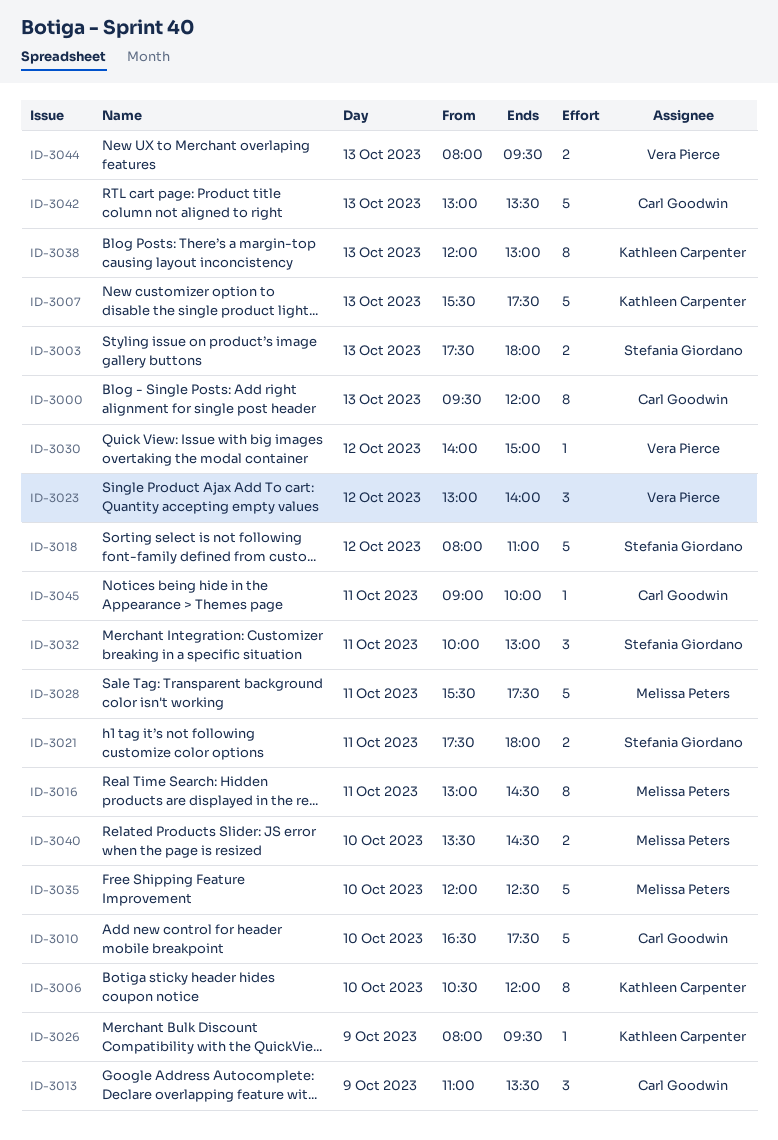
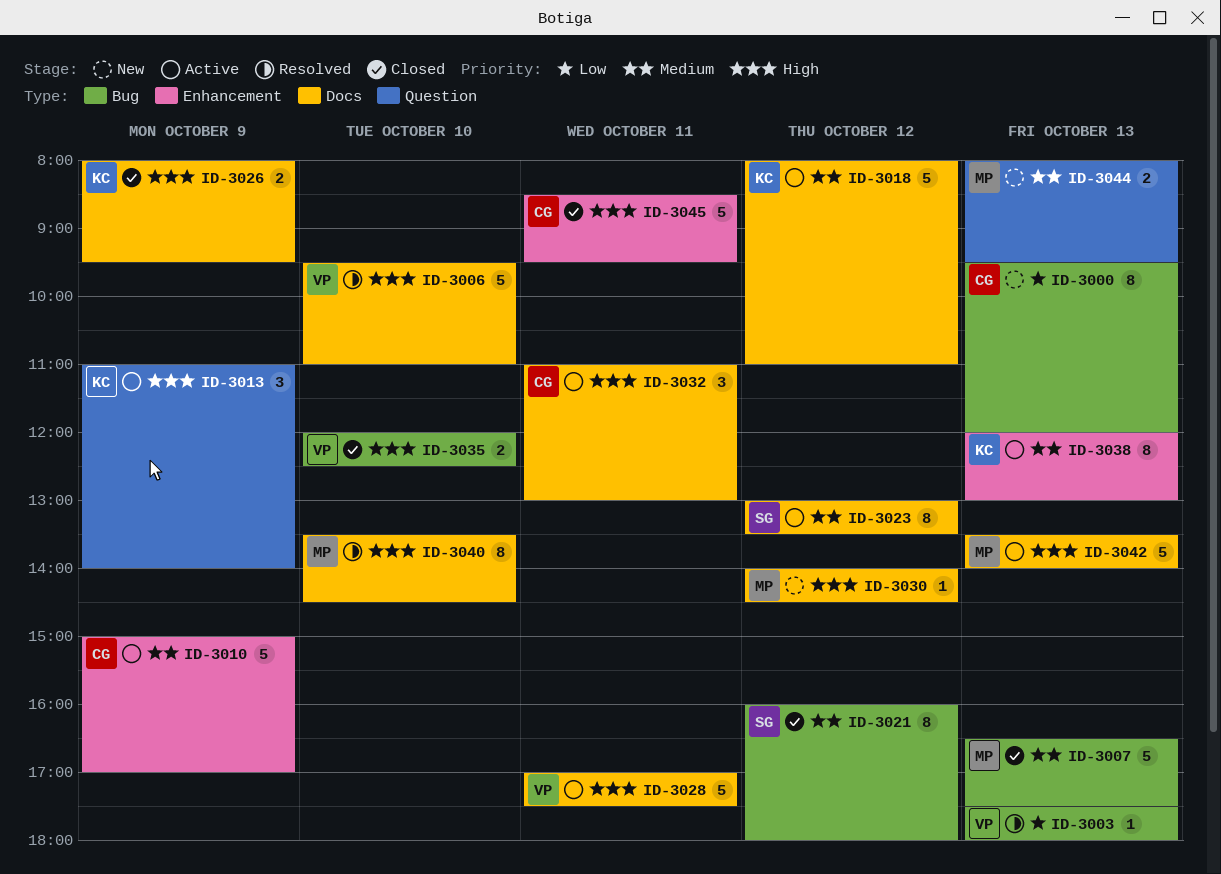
ID-3003, owner: Stefania Giordano -> Vera Pierce
ID-3003, estimate: 2 -> 1
ID-3006, owner: Kathleen Carpenter -> Vera Pierce
ID-3006, estimate: 8 -> 5
ID-3006, begins: 10:30 -> 09:30
ID-3006, ends: 12:00 -> 11:00
ID-3007, owner: Kathleen Carpenter -> Melissa Peters
ID-3007, begins: 15:30 -> 16:30
ID-3010, day: Oct 10 -> Oct 9
ID-3010, begins: 16:30 -> 15:00
ID-3010, ends: 17:30 -> 17:00
ID-3013, owner: Carl Goodwin -> Kathleen Carpenter
ID-3013, ends: 13:30 -> 14:00
ID-3016: present -> none
ID-3018, owner: Stefania Giordano -> Kathleen Carpenter
ID-3021, estimate: 2 -> 8
ID-3021, day: Oct 11 -> Oct 12
ID-3021, begins: 17:30 -> 16:00
ID-3023, owner: Vera Pierce -> Stefania Giordano
ID-3023, estimate: 3 -> 8
ID-3023, ends: 14:00 -> 13:30
ID-3026, estimate: 1 -> 2
ID-3028, owner: Melissa Peters -> Vera Pierce
ID-3028, begins: 15:30 -> 17:00
ID-3030, owner: Vera Pierce -> Melissa Peters
ID-3030, ends: 15:00 -> 14:30
ID-3032, owner: Stefania Giordano -> Carl Goodwin
ID-3032, begins: 10:00 -> 11:00
ID-3035, owner: Melissa Peters -> Vera Pierce
ID-3035, estimate: 5 -> 2
ID-3040, estimate: 2 -> 8
ID-3042, owner: Carl Goodwin -> Melissa Peters
ID-3042, begins: 13:00 -> 13:30
ID-3042, ends: 13:30 -> 14:00
ID-3044, owner: Vera Pierce -> Melissa Peters
ID-3045, estimate: 1 -> 5
ID-3045, begins: 09:00 -> 08:30
ID-3045, ends: 10:00 -> 09:30

